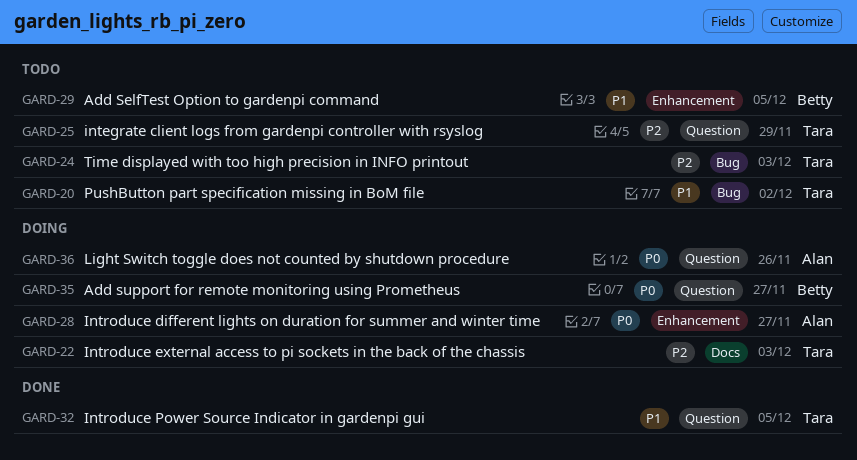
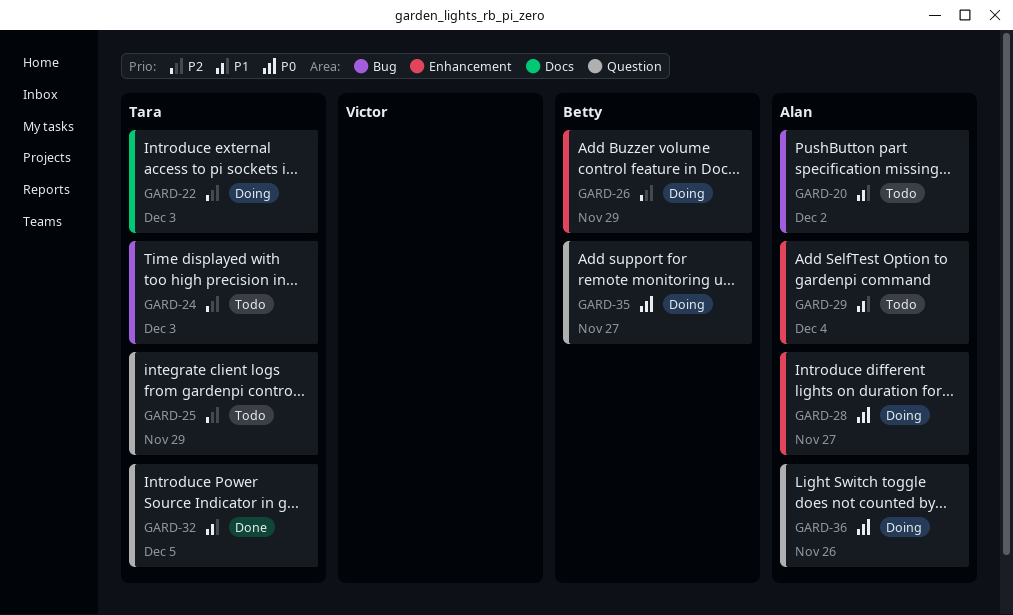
GARD-20, owner: Tara -> Alan
GARD-26: none -> present
GARD-29, owner: Betty -> Alan
GARD-29, due: Dec 5 -> Dec 4

